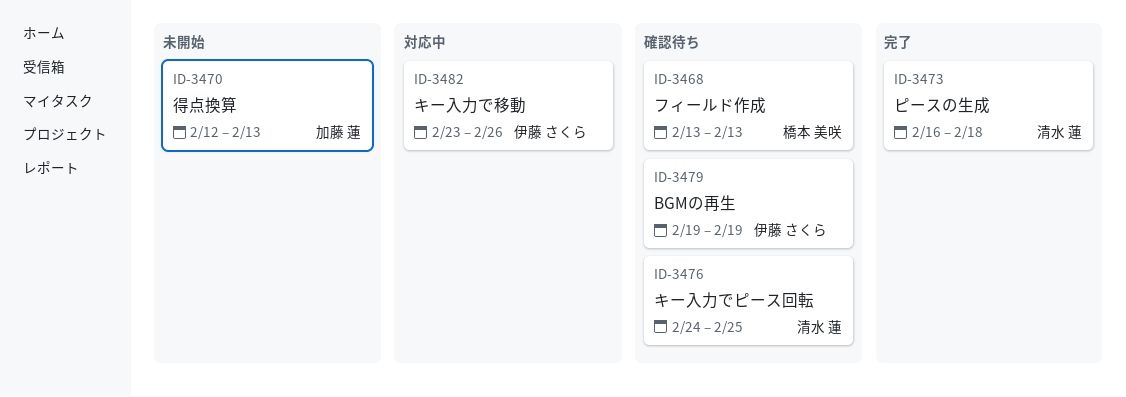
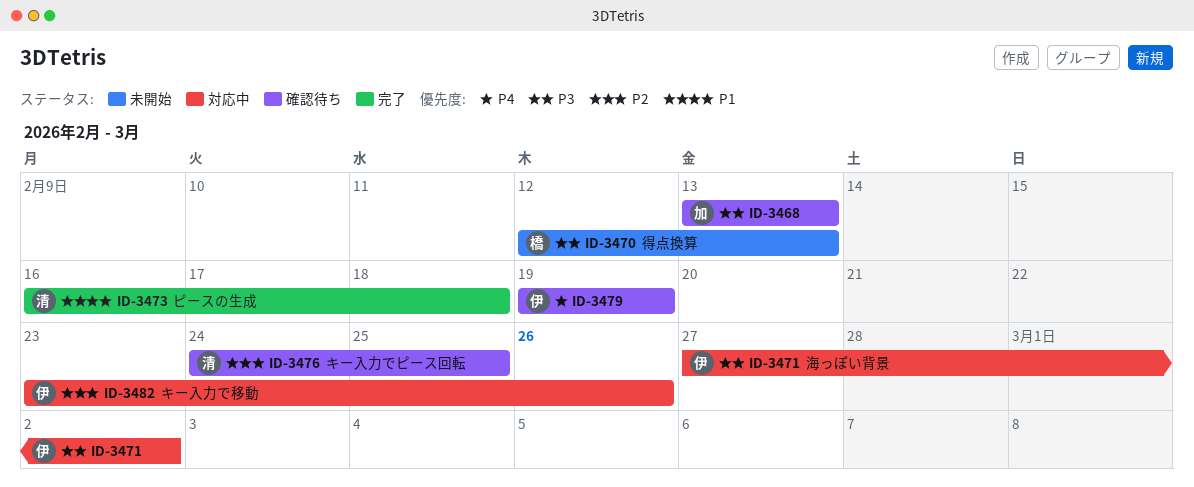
ID-3468, owner: 橋本 美咲 -> 加藤 蓮
ID-3470, owner: 加藤 蓮 -> 橋本 美咲
ID-3471: none -> present

